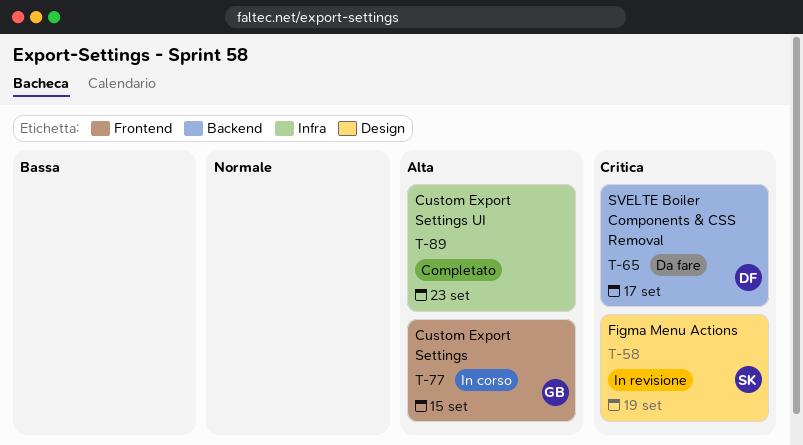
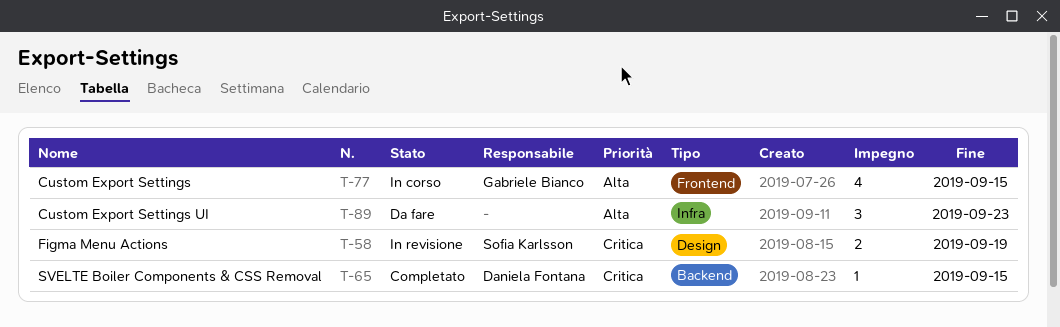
T-65, status: Da fare -> Completato
T-65, due: Sep 17 -> Sep 15
T-89, status: Completato -> Da fare

